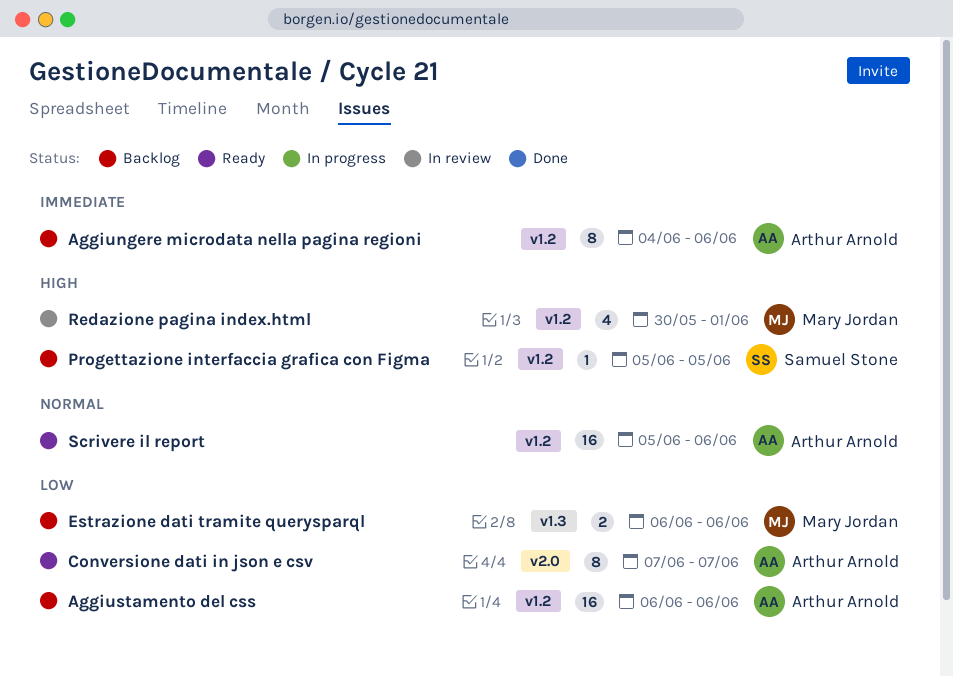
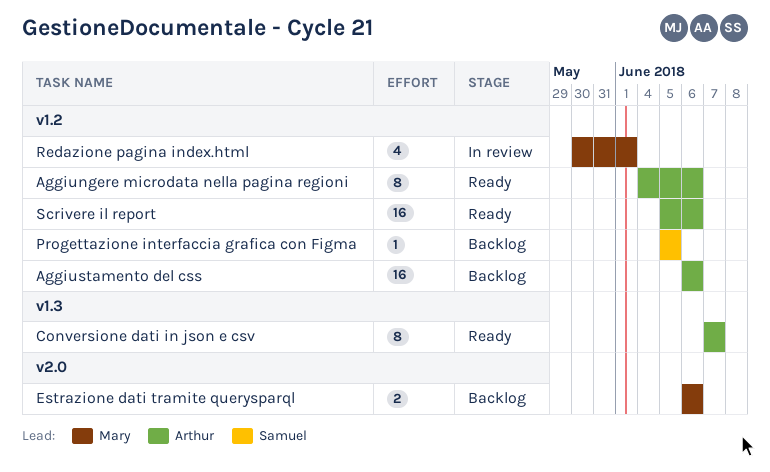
Aggiungere microdata nella pagina regioni, status: Backlog -> Ready
Conversione dati in json e csv, label: v2.0 -> v1.3
Estrazione dati tramite querysparql, label: v1.3 -> v2.0

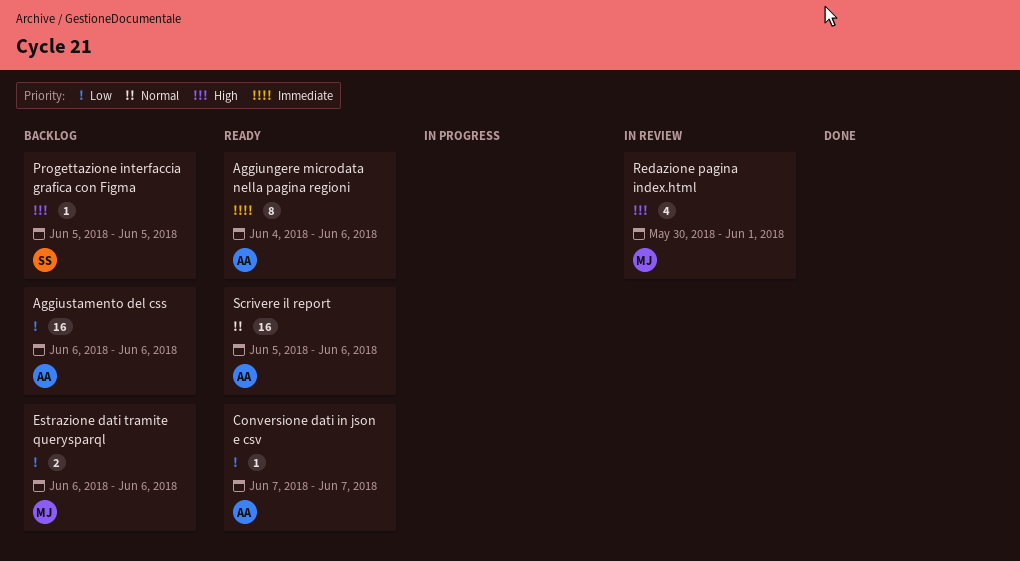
Conversione dati in json e csv, estimate: 8 -> 1

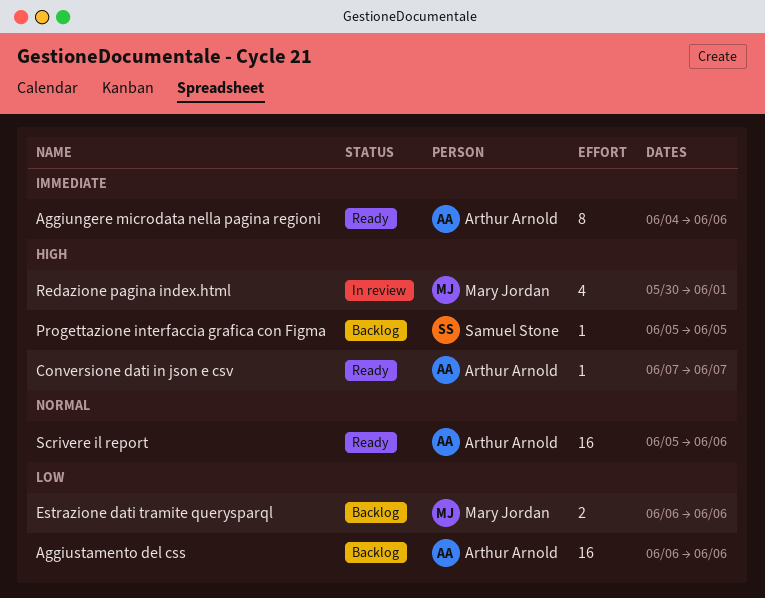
Conversione dati in json e csv, priority: Low -> High

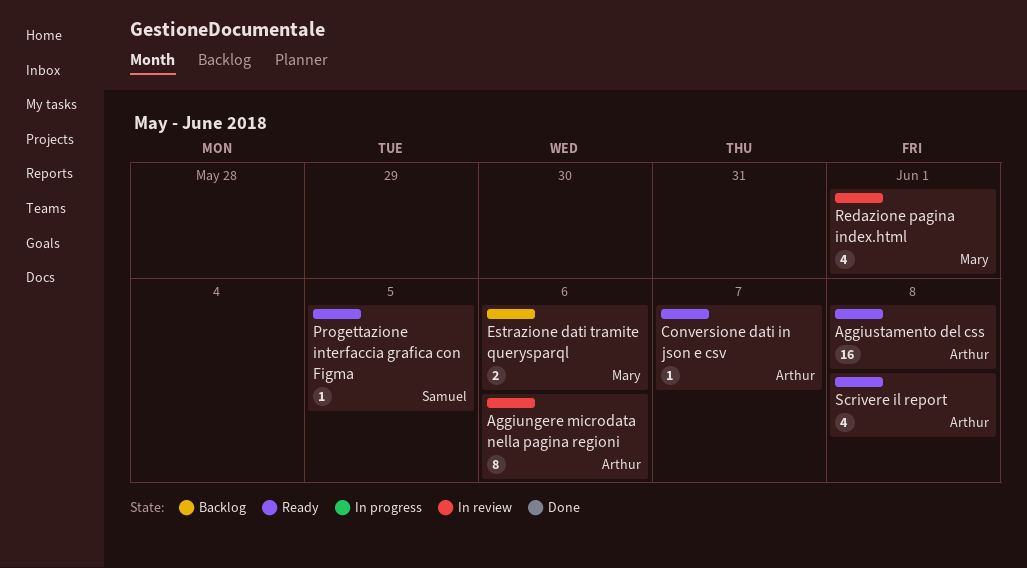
Aggiungere microdata nella pagina regioni, status: Ready -> In review
Aggiustamento del css, status: Backlog -> Ready
Aggiustamento del css, due: Jun 6 -> Jun 8
Progettazione interfaccia grafica con Figma, status: Backlog -> Ready
Scrivere il report, estimate: 16 -> 4
Scrivere il report, due: Jun 6 -> Jun 8

